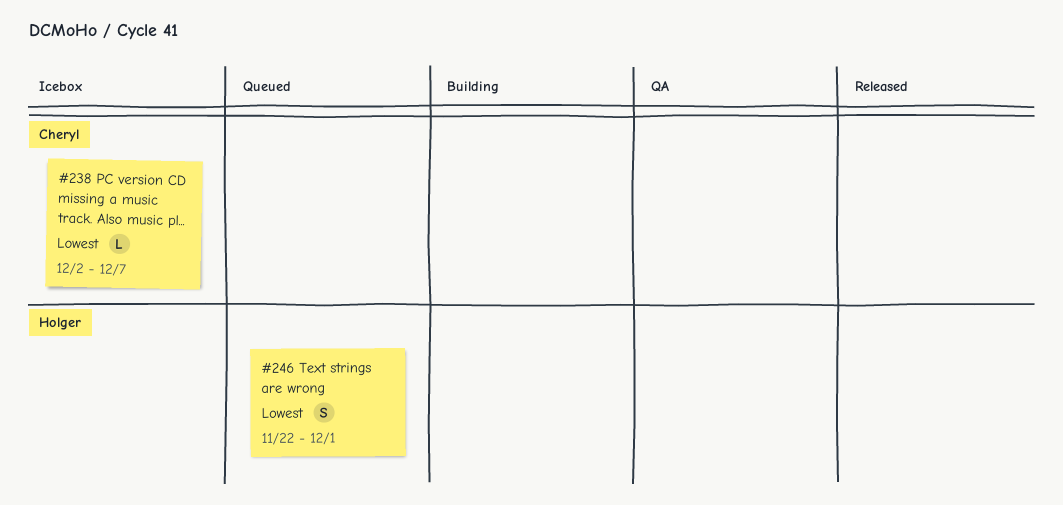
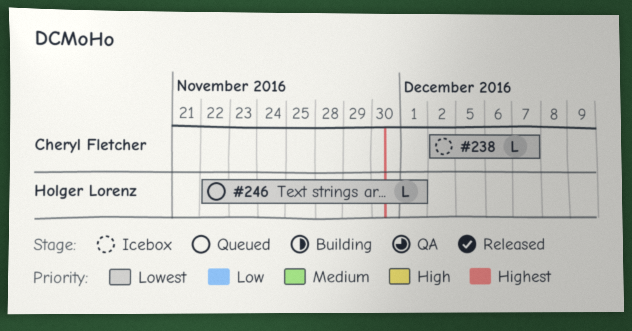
#246, estimate: S -> L

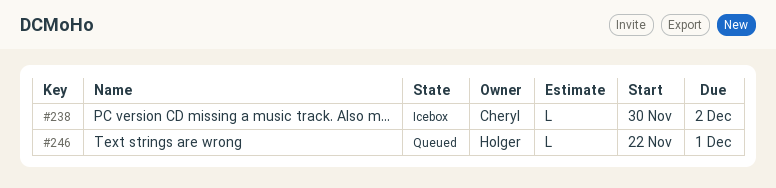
#238, start: Dec 2 -> Nov 30
#238, due: Dec 7 -> Dec 2

